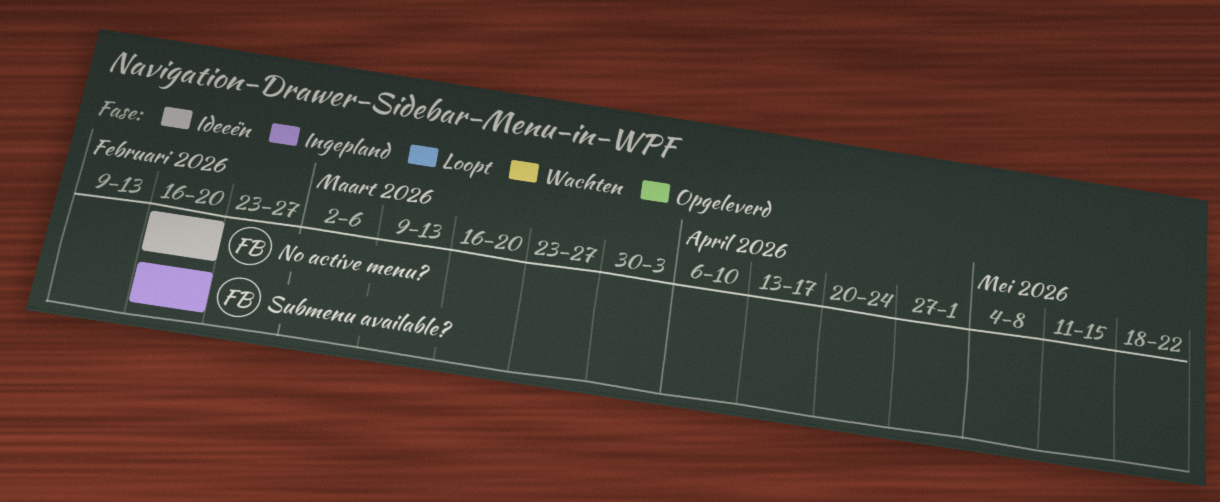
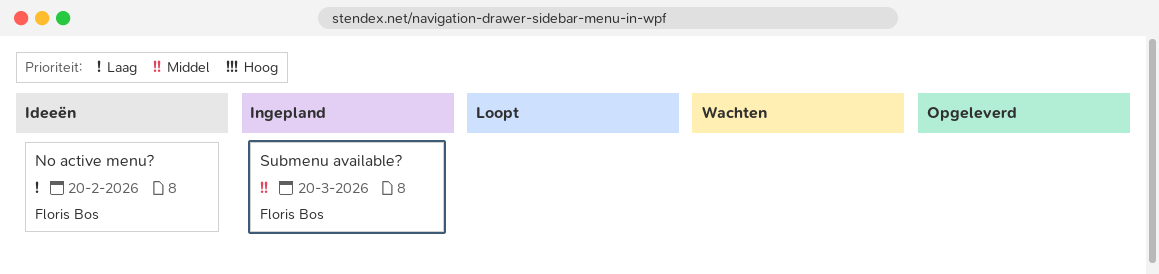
Submenu available?, due: Feb 20 -> Mar 20

